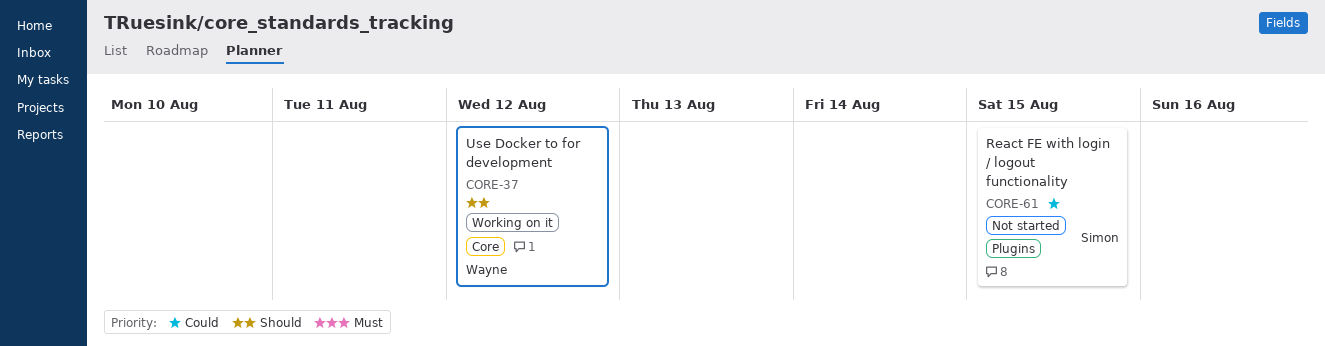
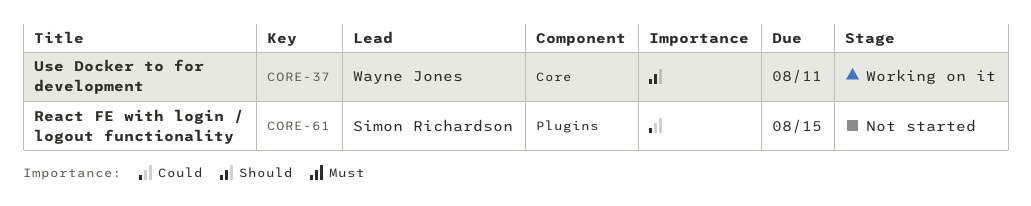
CORE-37, due: Aug 12 -> Aug 11

